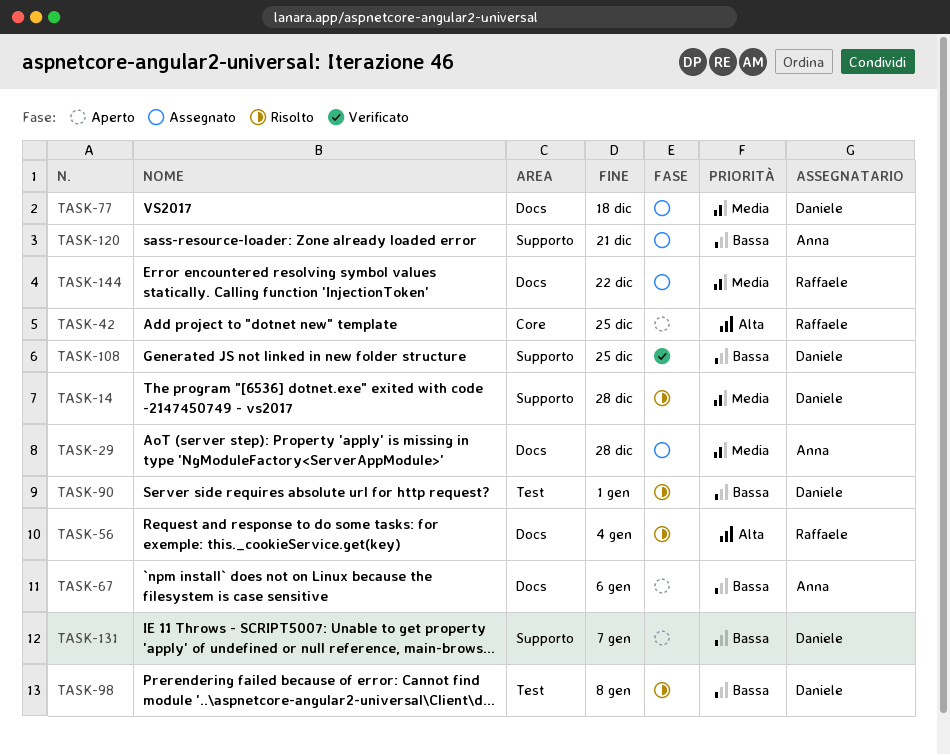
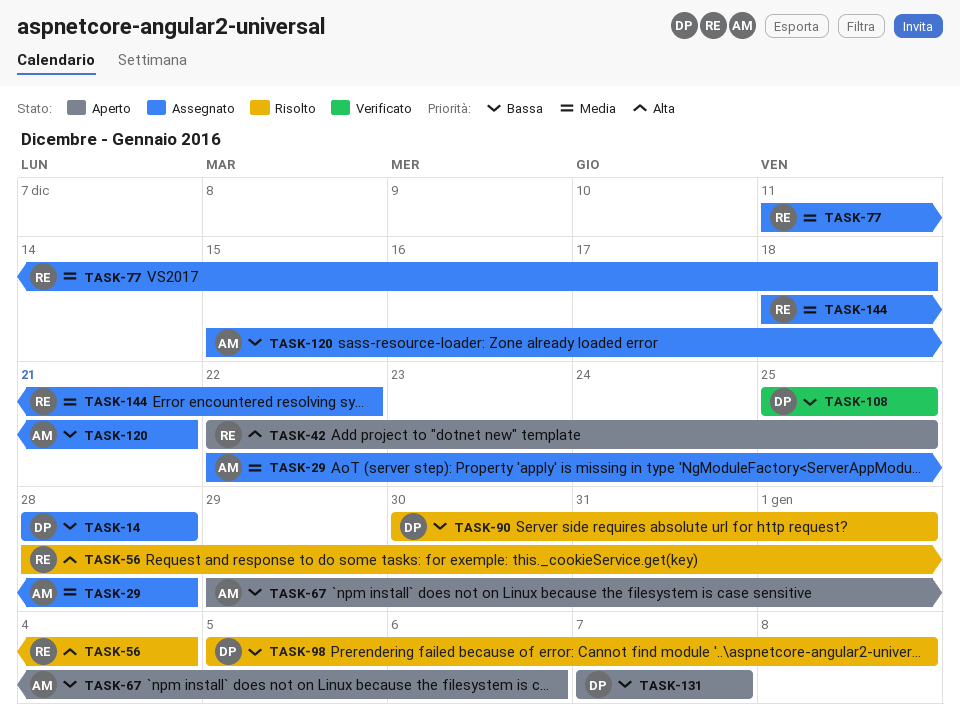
TASK-14, status: Risolto -> Assegnato
TASK-14, priority: Media -> Bassa
TASK-77, owner: Daniele -> Raffaele

